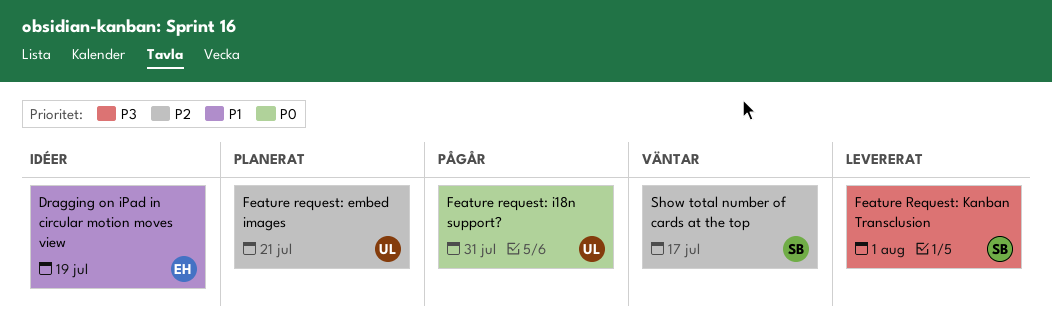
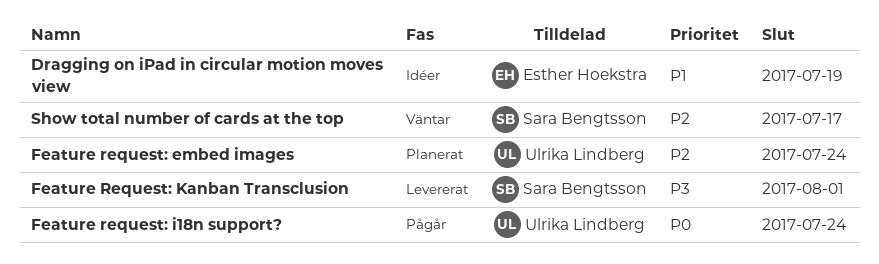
Feature request: embed images, due: Jul 21 -> Jul 24
Feature request: i18n support?, due: Jul 31 -> Jul 24

